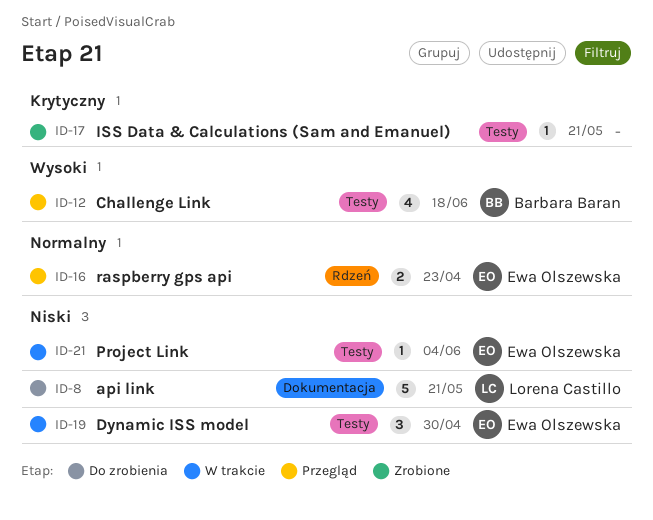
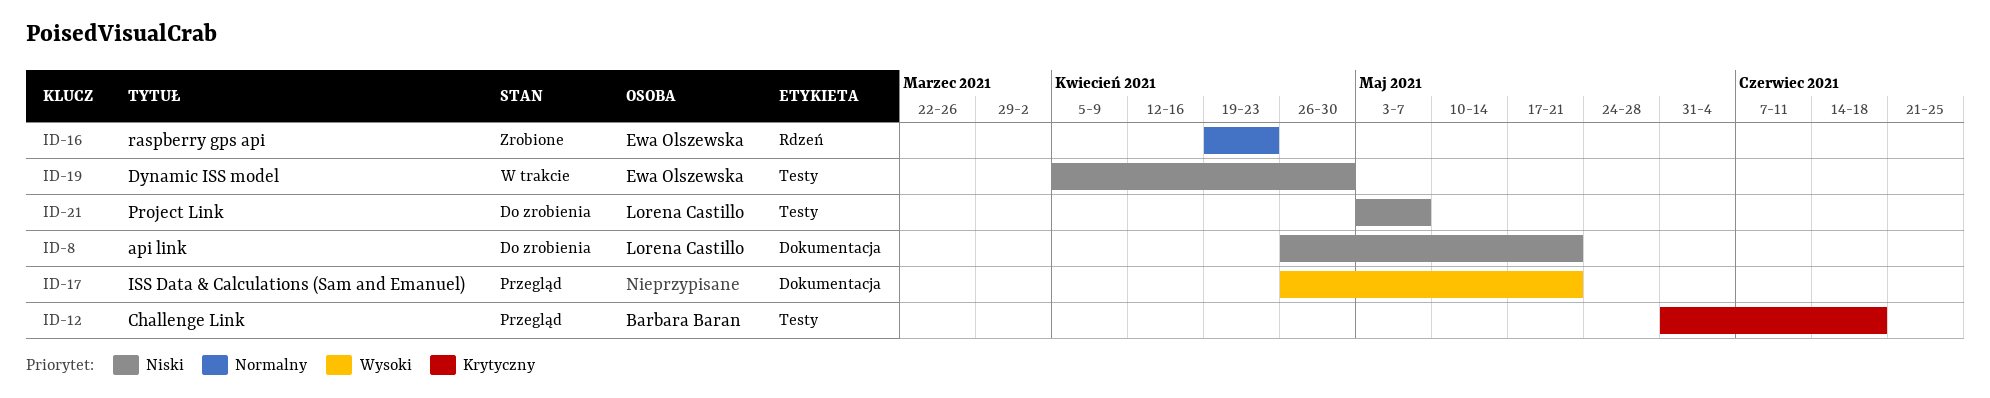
ID-12, priority: Wysoki -> Krytyczny
ID-16, status: Przegląd -> Zrobione
ID-17, status: Zrobione -> Przegląd
ID-17, priority: Krytyczny -> Wysoki
ID-17, label: Testy -> Dokumentacja
ID-21, status: W trakcie -> Do zrobienia
ID-21, owner: Ewa Olszewska -> Lorena Castillo
ID-21, due: Jun 4 -> May 7

